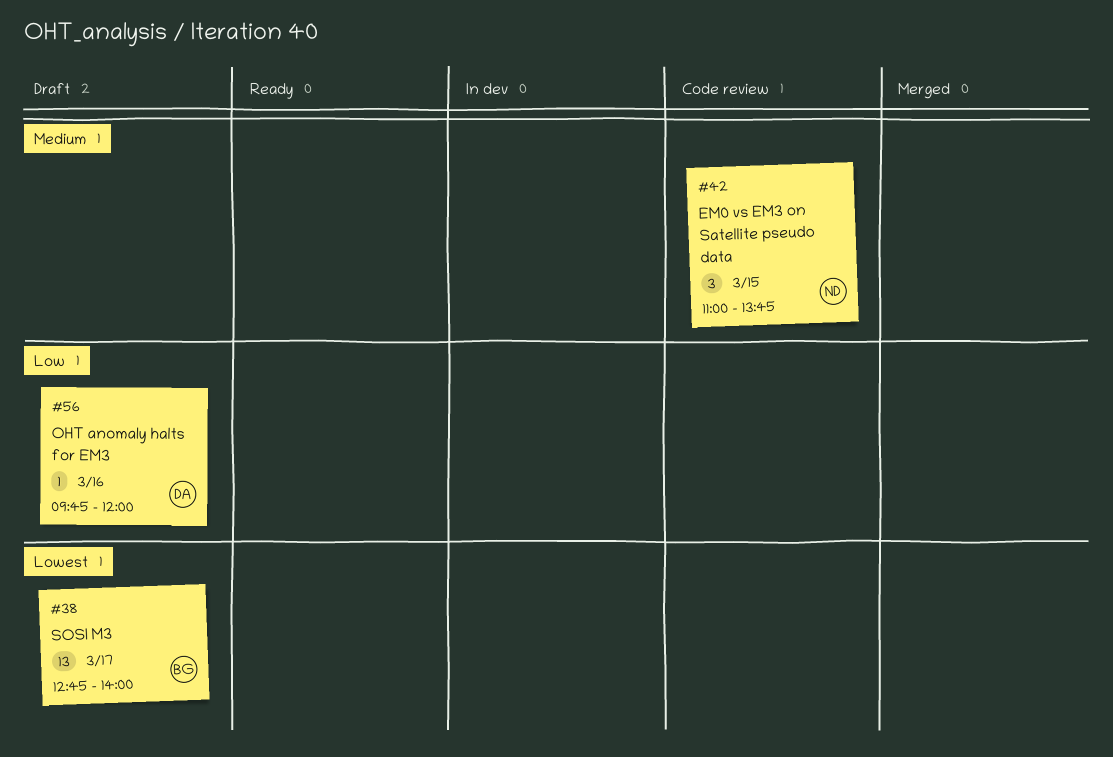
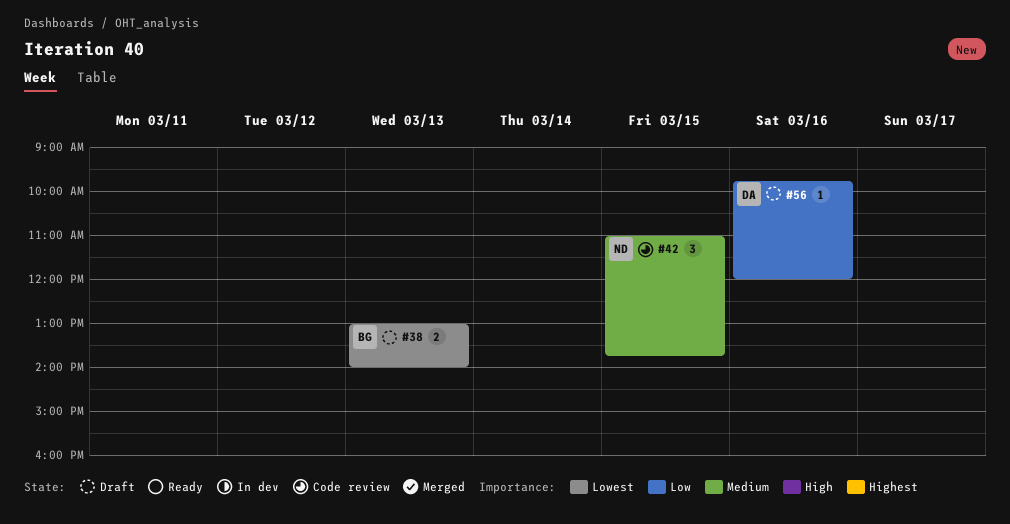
#38, estimate: 13 -> 2
#38, day: Mar 17 -> Mar 13
#38, begins: 12:45 -> 13:00

